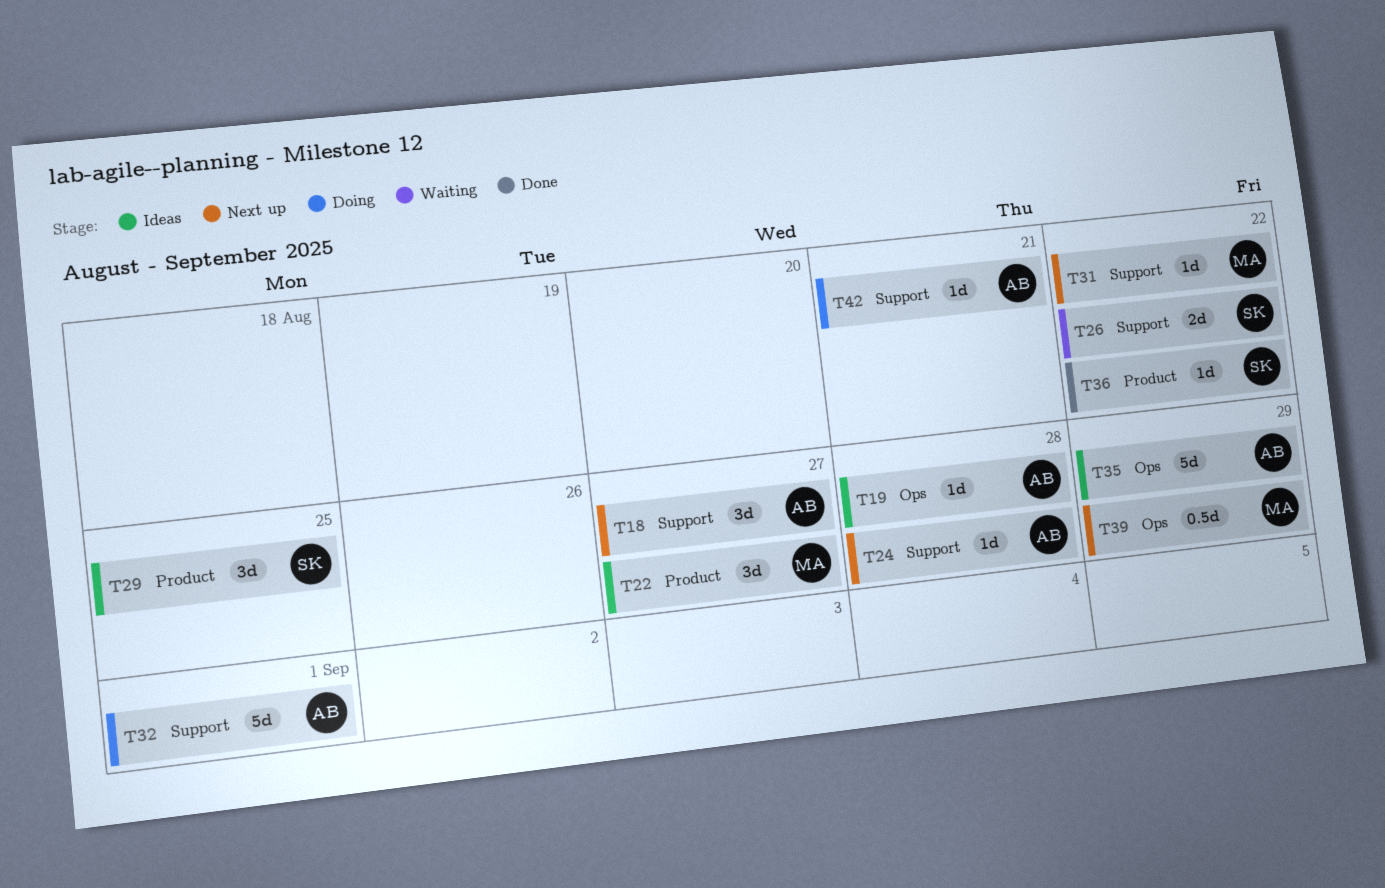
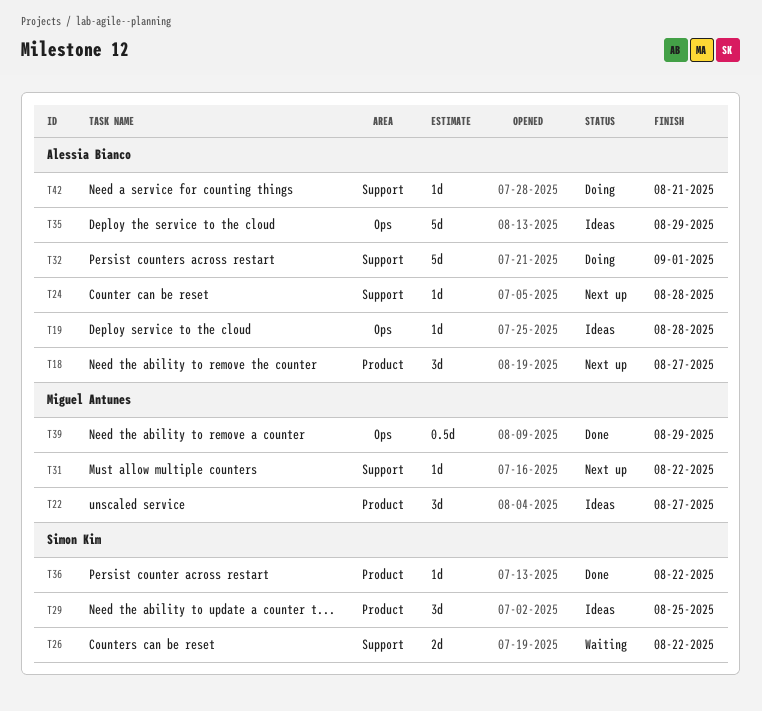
T18, label: Support -> Product
T39, status: Next up -> Done

